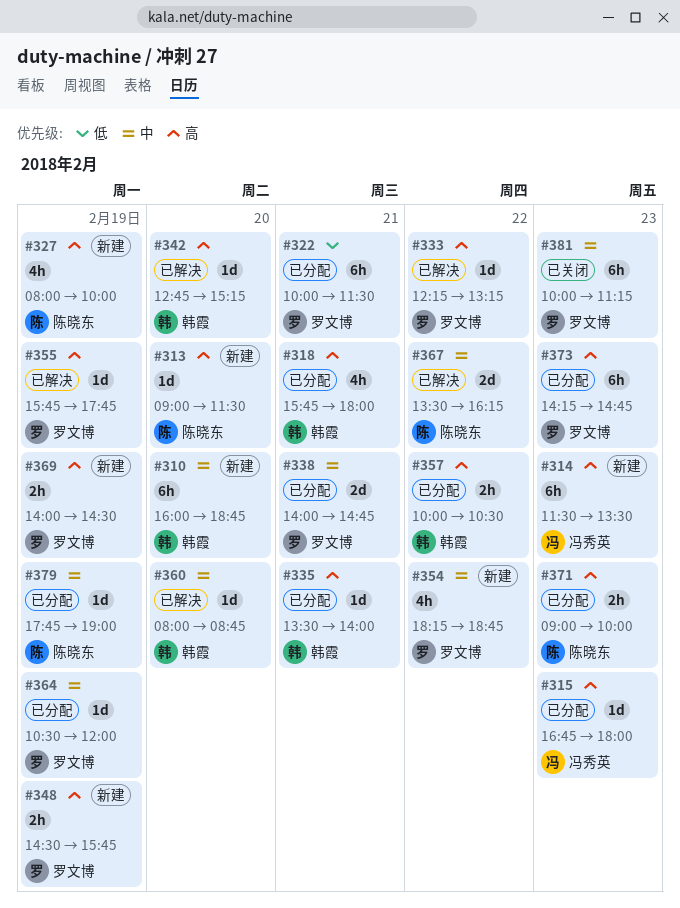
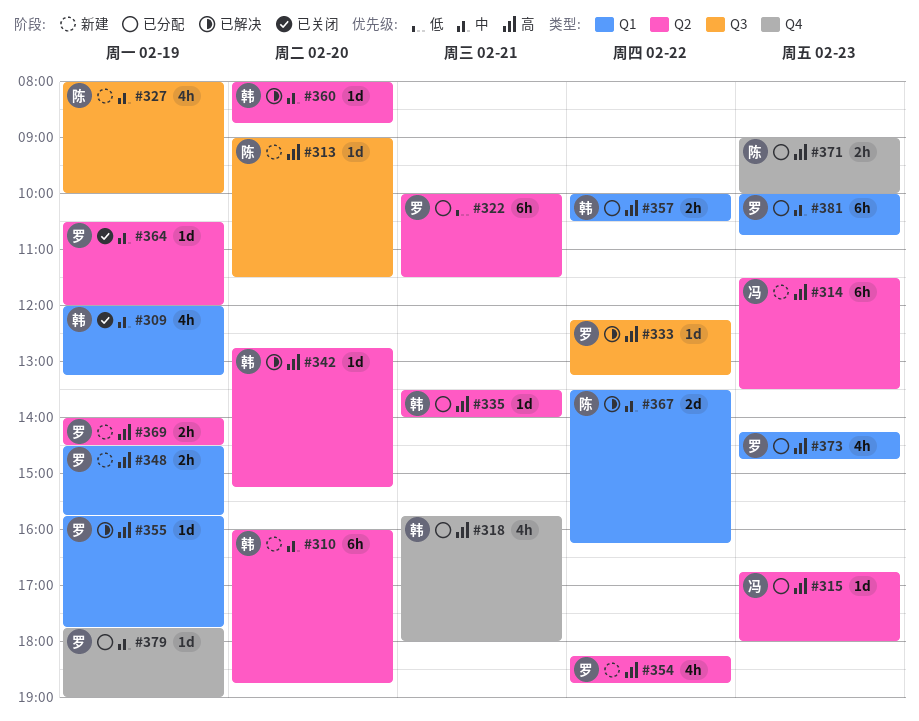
#309: none -> present
#327, priority: 高 -> 中
#338: present -> none
#354, priority: 中 -> 高
#364, status: 已分配 -> 已关闭
#373, estimate: 6h -> 4h
#379, owner: 陈晓东 -> 罗文博
#381, status: 已关闭 -> 已分配
#381, ends: 11:15 -> 10:45

